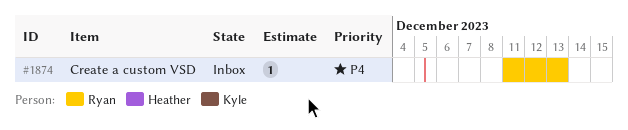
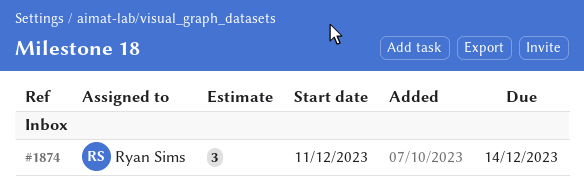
#1874, estimate: 1 -> 3
#1874, due: Dec 13 -> Dec 14

